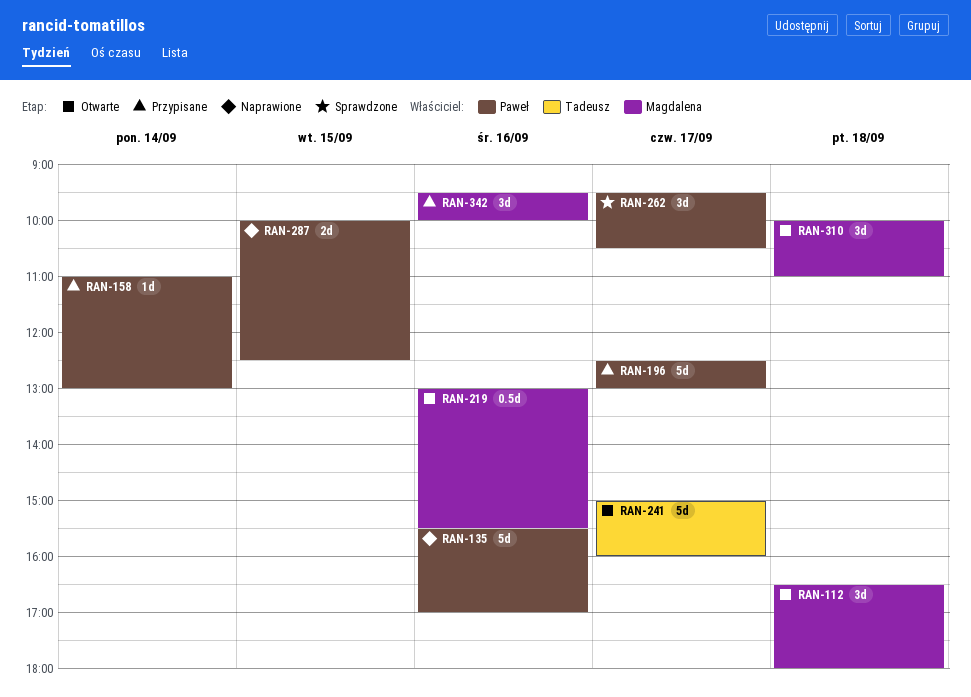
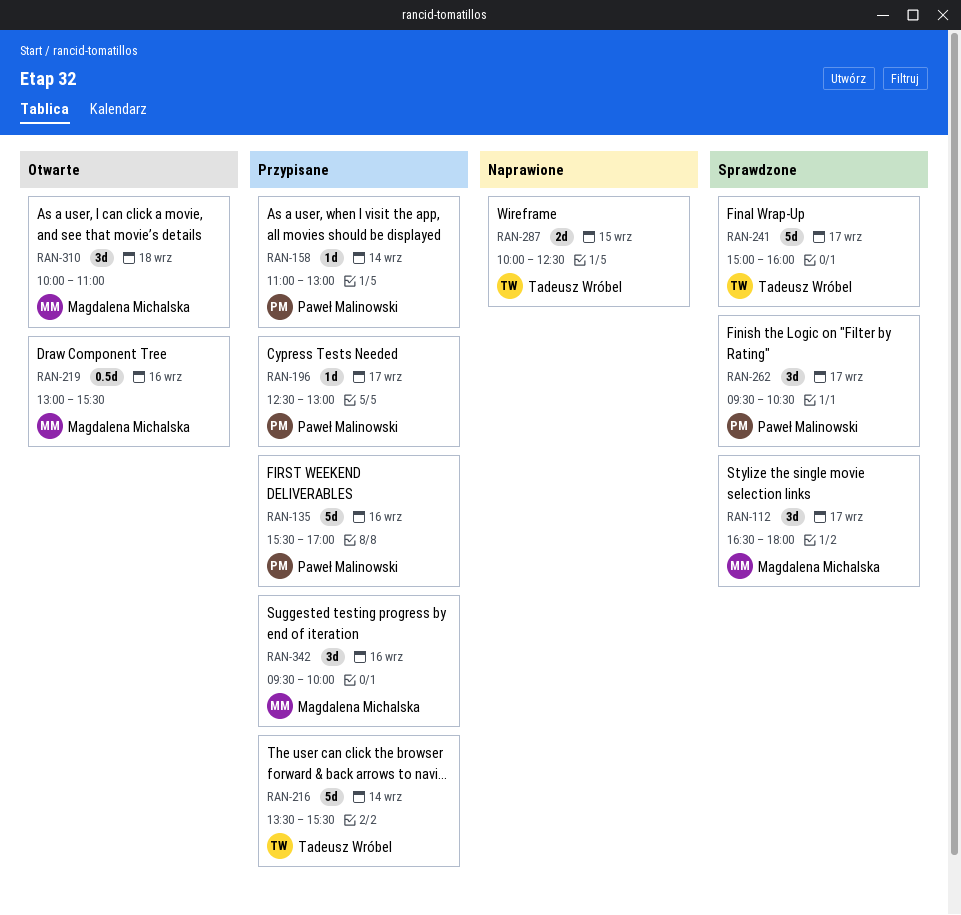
RAN-112, status: Otwarte -> Sprawdzone
RAN-112, day: Sep 18 -> Sep 17
RAN-135, status: Naprawione -> Przypisane
RAN-196, estimate: 5d -> 1d
RAN-216: none -> present
RAN-241, status: Otwarte -> Sprawdzone
RAN-287, owner: Paweł Malinowski -> Tadeusz Wróbel

